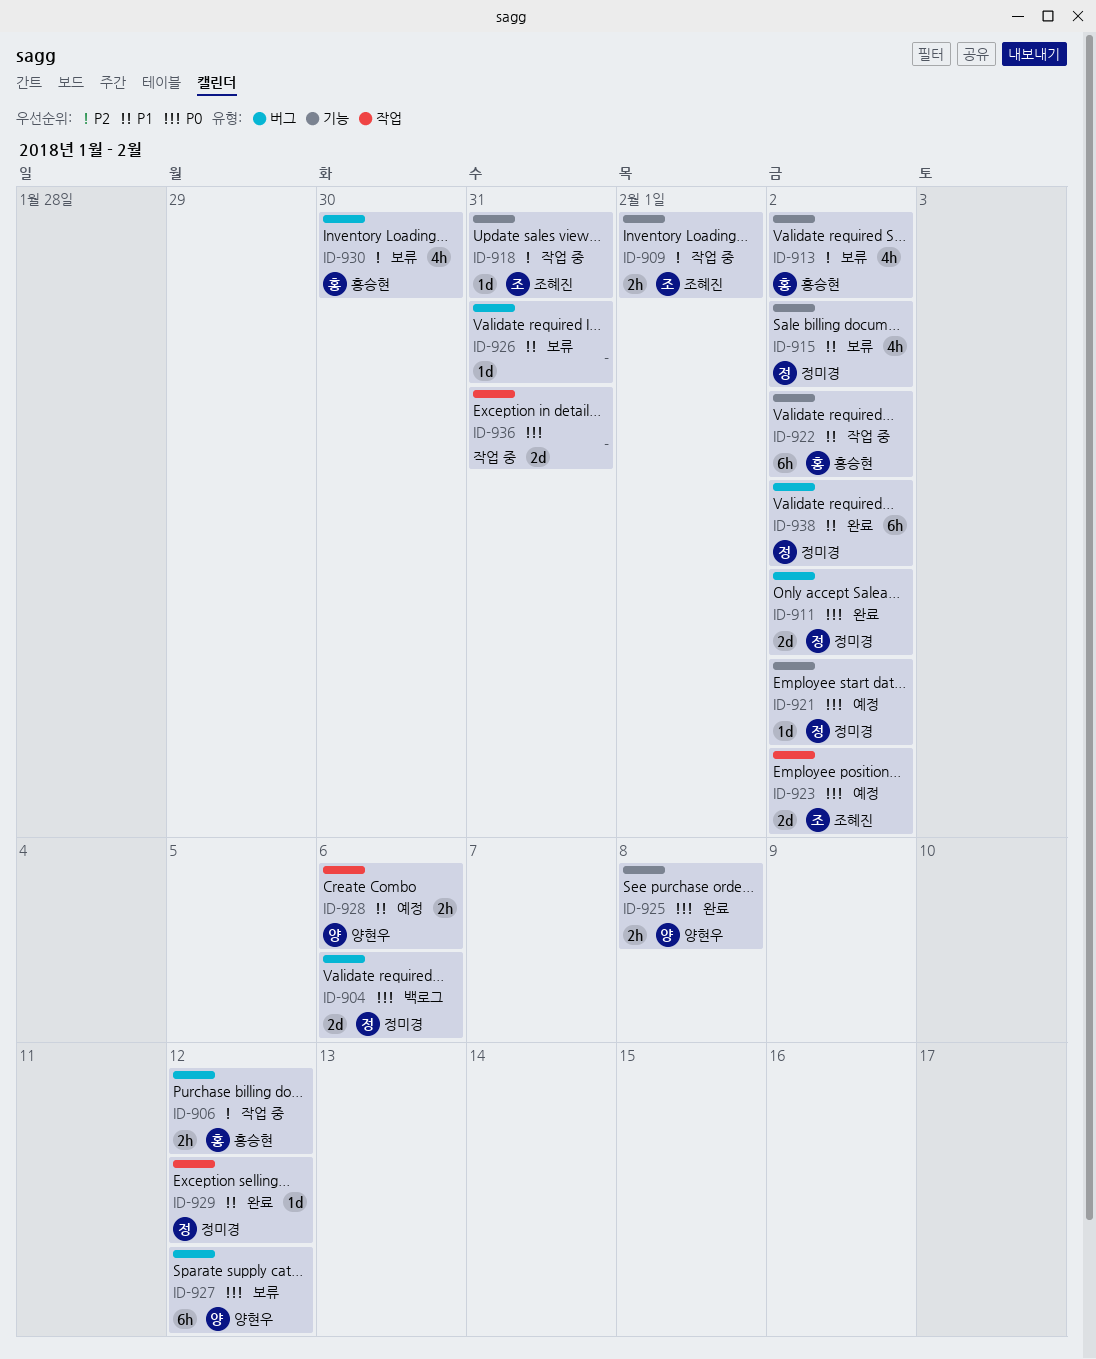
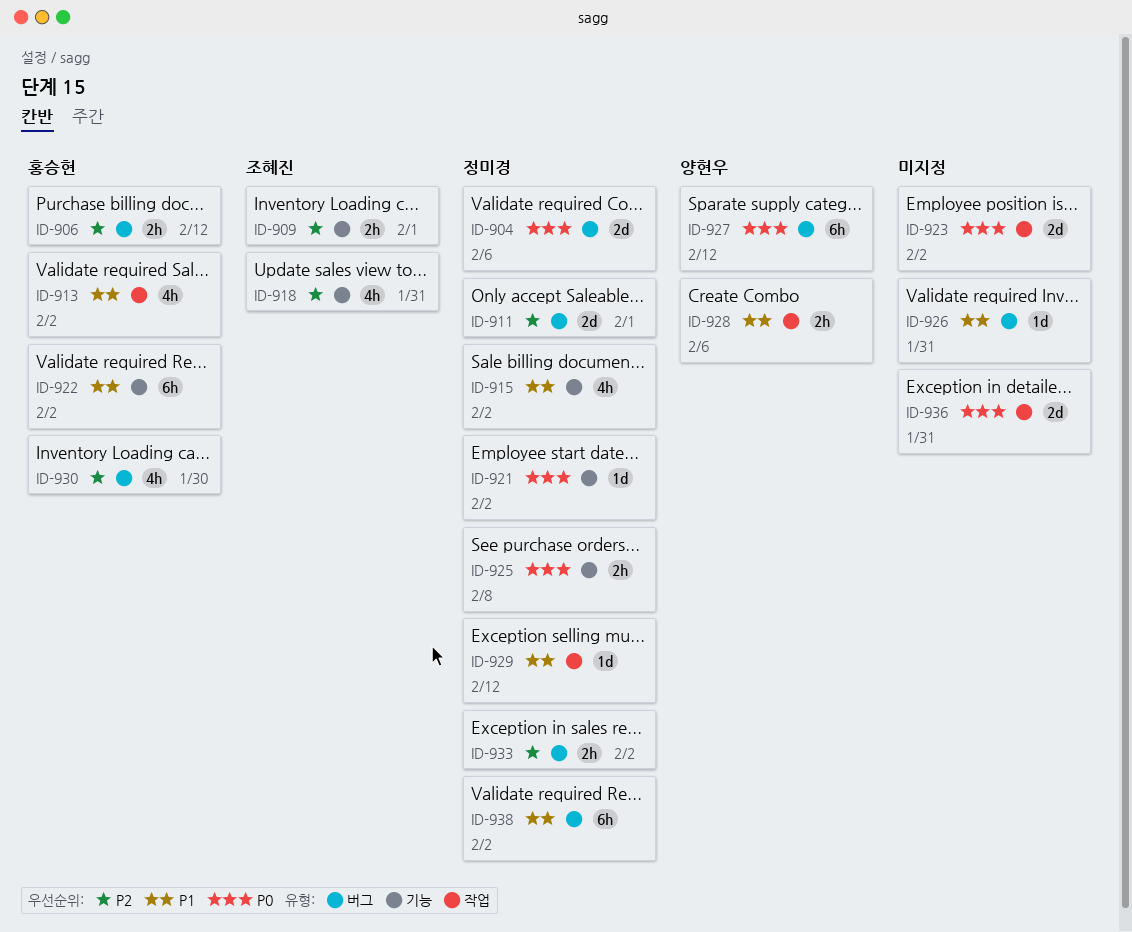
ID-911, priority: P0 -> P2
ID-911, due: Feb 2 -> Feb 1
ID-913, priority: P2 -> P1
ID-913, label: 기능 -> 작업
ID-918, estimate: 1d -> 4h
ID-923, owner: 조혜진 -> none
ID-925, owner: 양현우 -> 정미경
ID-933: none -> present

